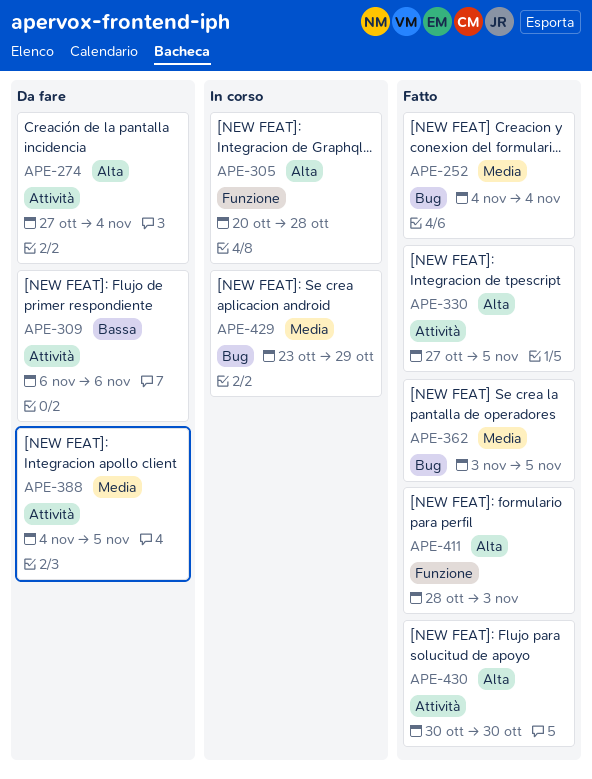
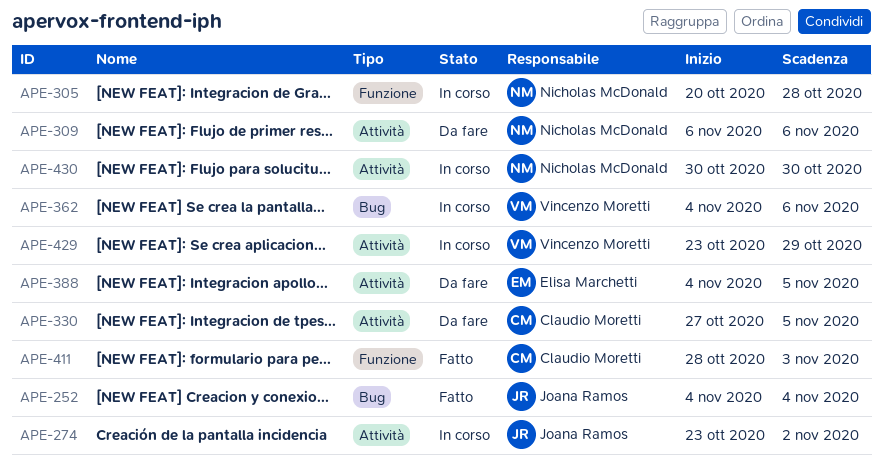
APE-274, status: Da fare -> In corso
APE-274, start: Oct 27 -> Oct 23
APE-274, due: Nov 4 -> Nov 2
APE-330, status: Fatto -> Da fare
APE-362, status: Fatto -> In corso
APE-362, start: Nov 3 -> Nov 4
APE-362, due: Nov 5 -> Nov 6
APE-429, label: Bug -> Attività
APE-430, status: Fatto -> In corso

